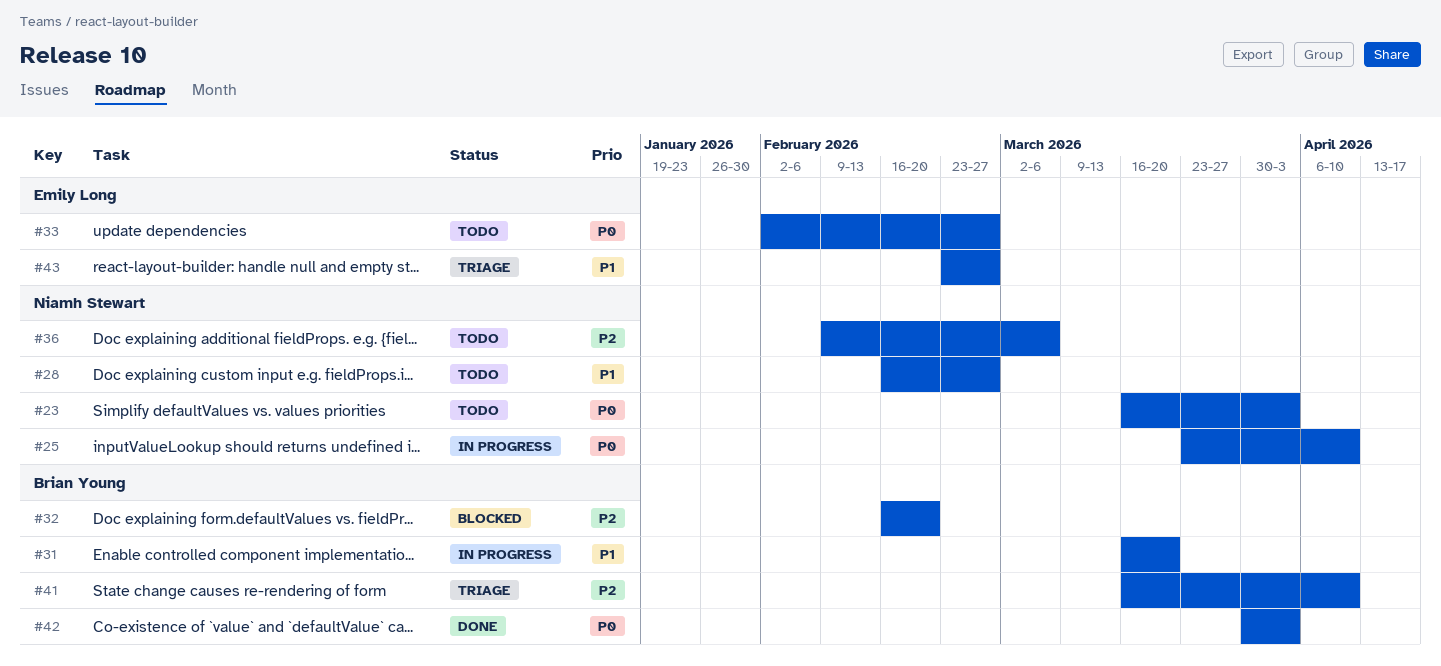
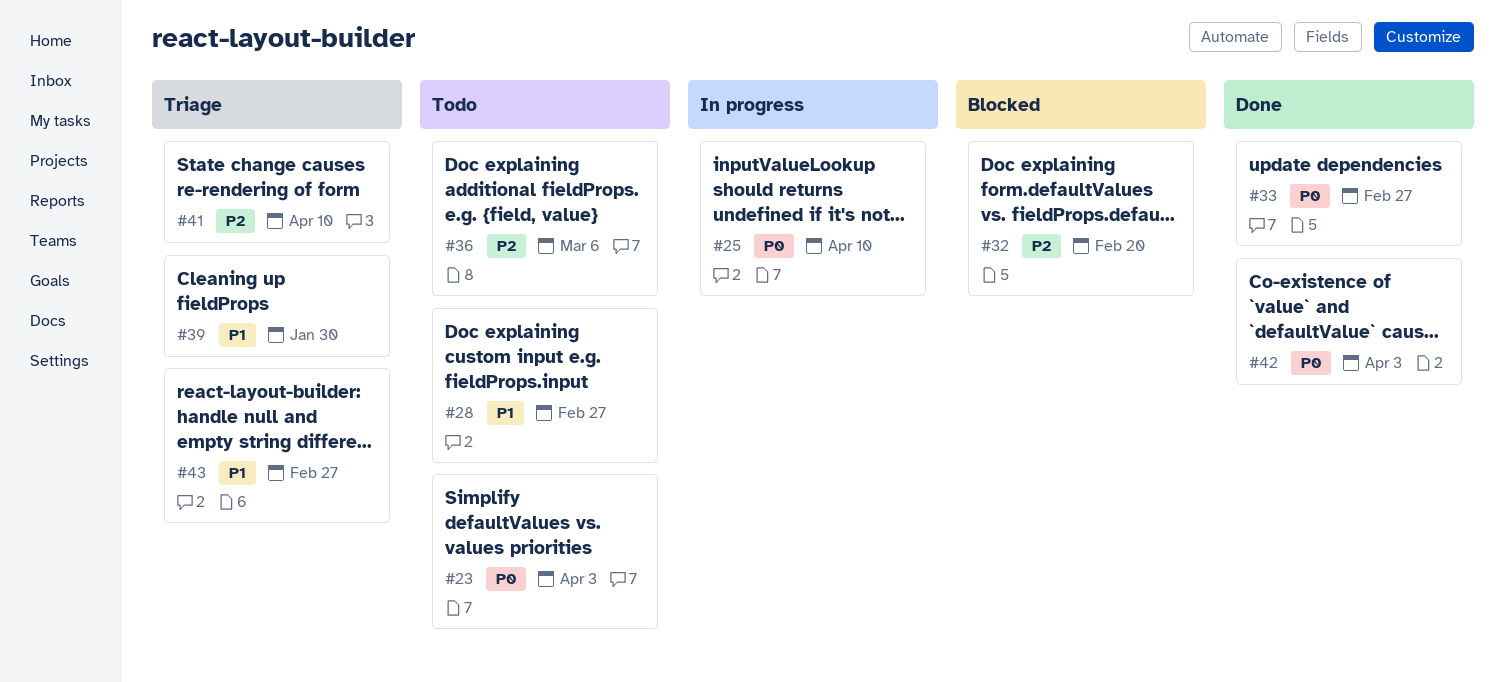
#31: present -> none
#33, status: Todo -> Done
#39: none -> present

